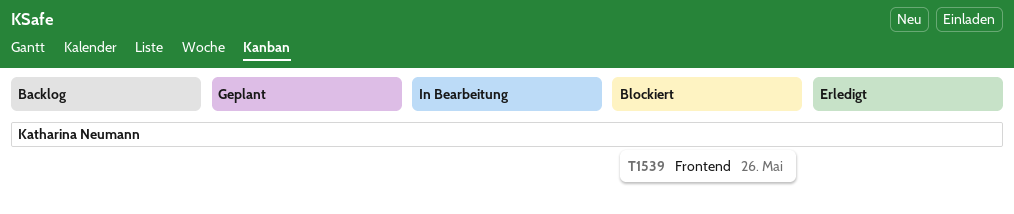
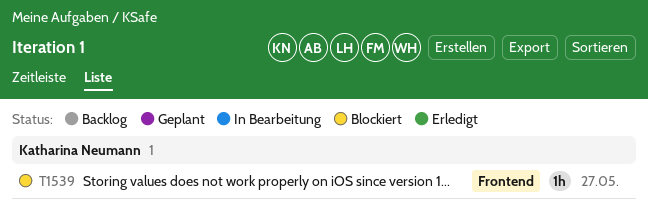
T1539, due: May 26 -> May 27

